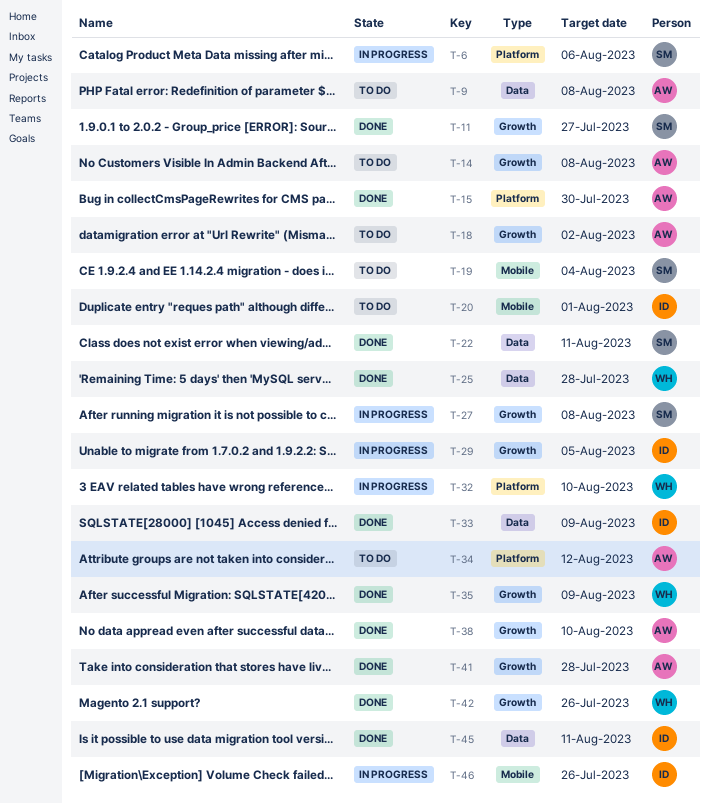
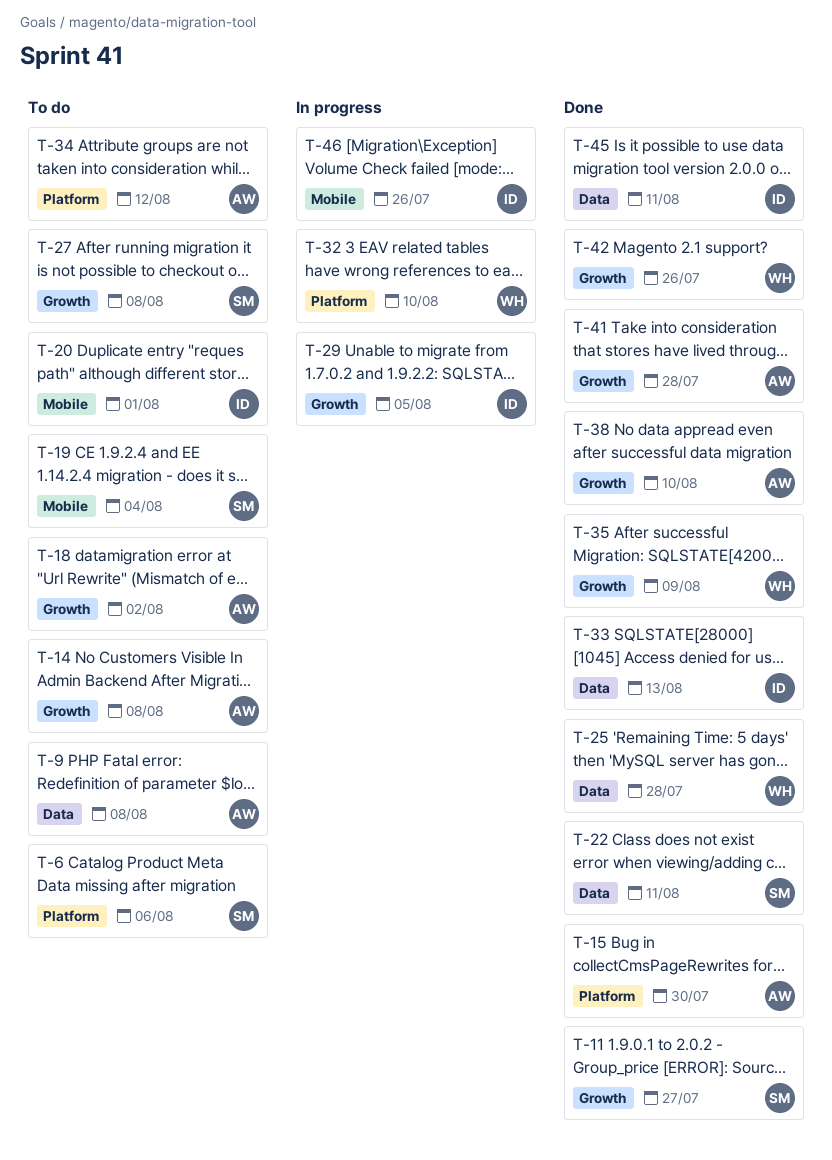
T-6, status: In progress -> To do
T-27, status: In progress -> To do
T-33, due: Aug 9 -> Aug 13

